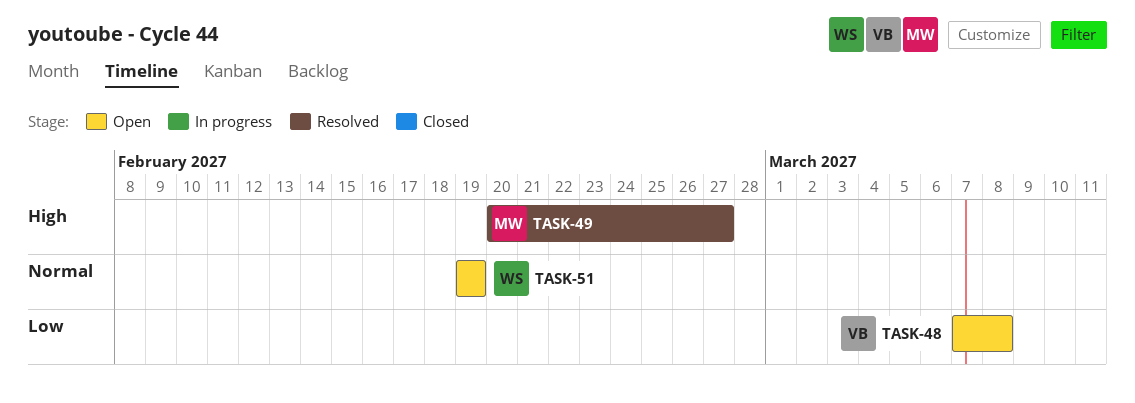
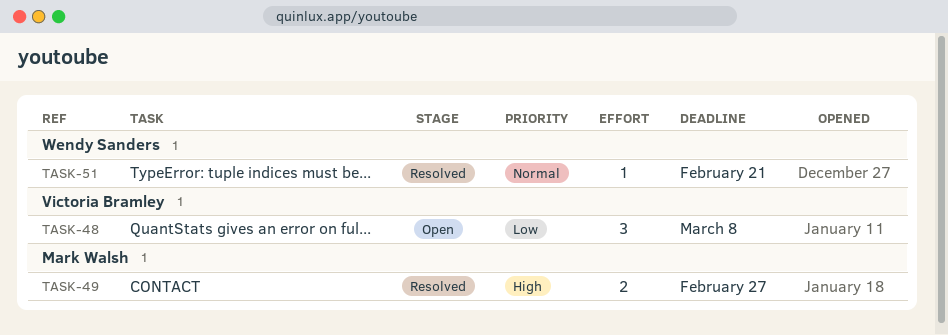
TASK-51, status: Open -> Resolved
TASK-51, due: Feb 19 -> Feb 21

